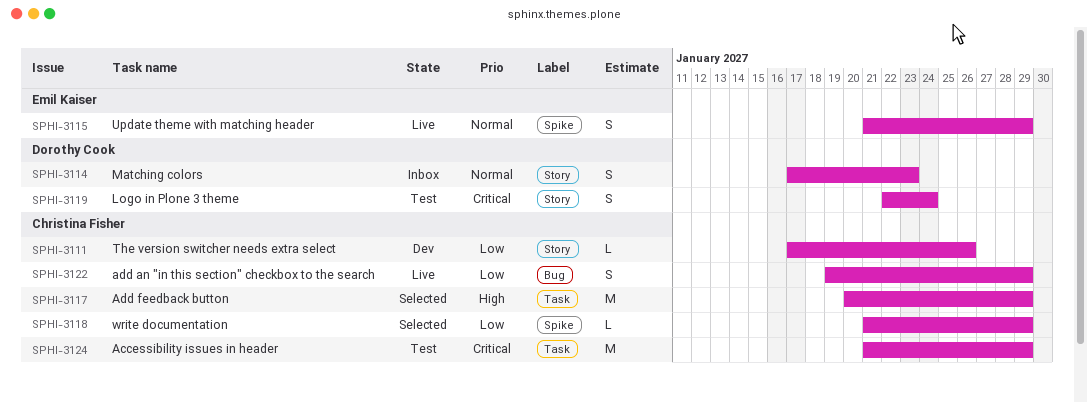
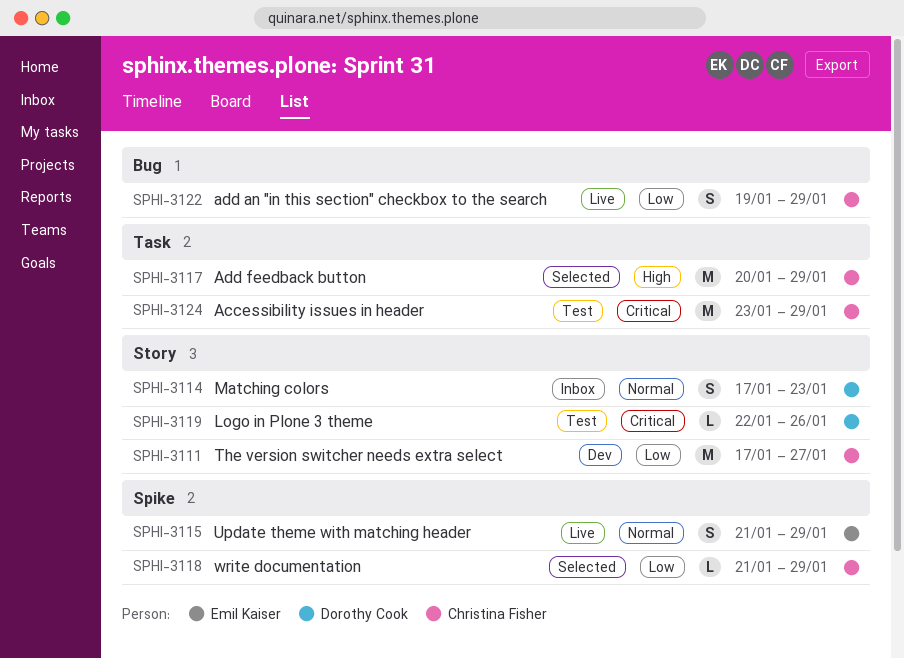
SPHI-3111, estimate: L -> M
SPHI-3111, due: Jan 26 -> Jan 27
SPHI-3119, estimate: S -> L
SPHI-3119, due: Jan 24 -> Jan 26
SPHI-3124, start: Jan 21 -> Jan 23

